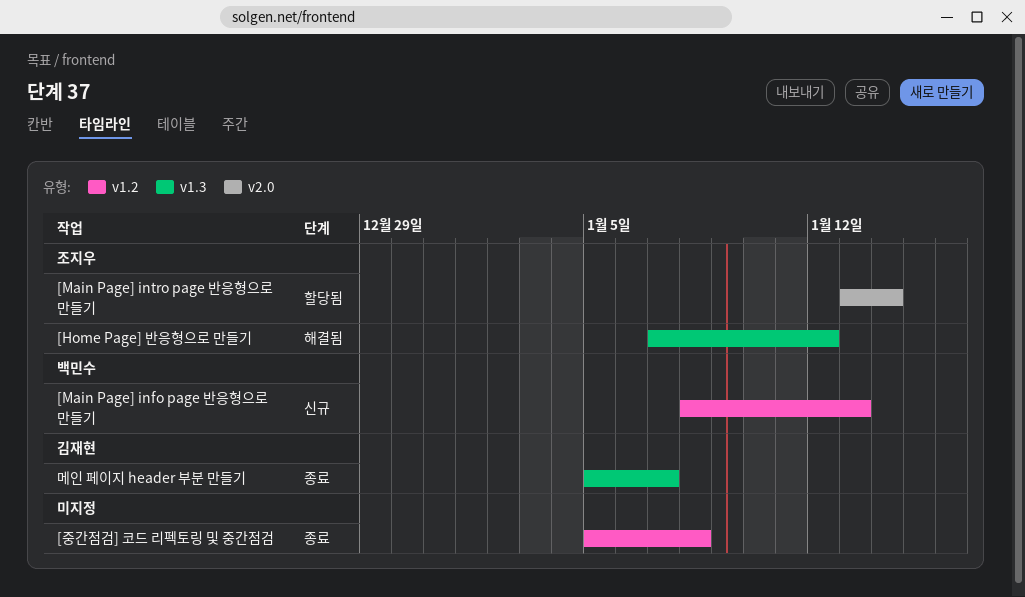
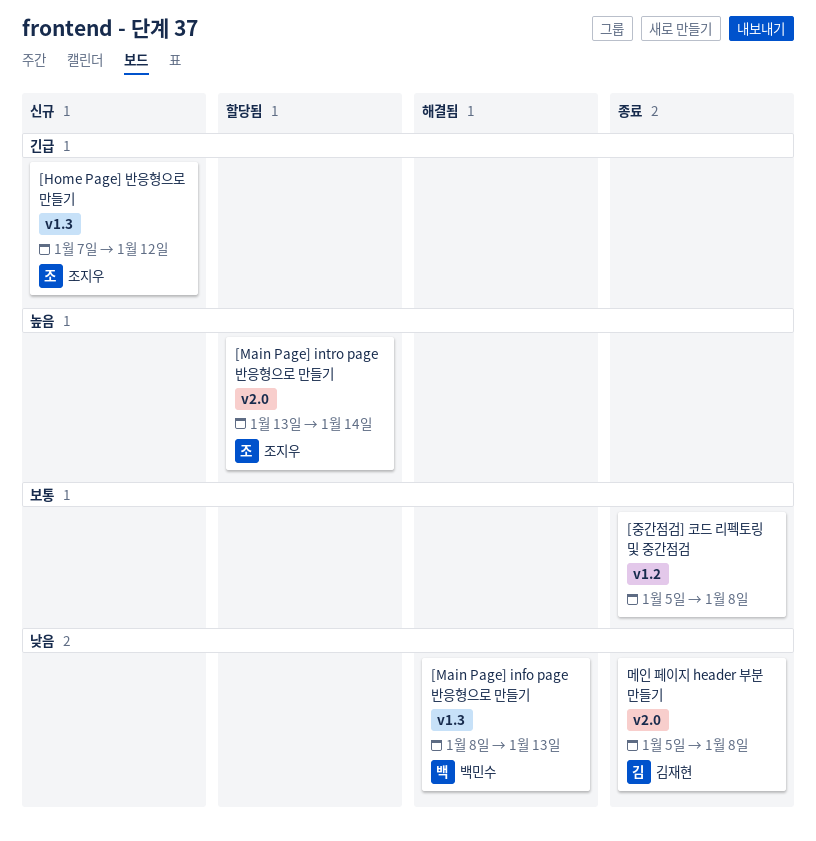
[Home Page] 반응형으로 만들기, status: 해결됨 -> 신규
[Main Page] info page 반응형으로 만들기, status: 신규 -> 해결됨
[Main Page] info page 반응형으로 만들기, label: v1.2 -> v1.3
메인 페이지 header 부분 만들기, label: v1.3 -> v2.0
메인 페이지 header 부분 만들기, due: Jan 7 -> Jan 8

